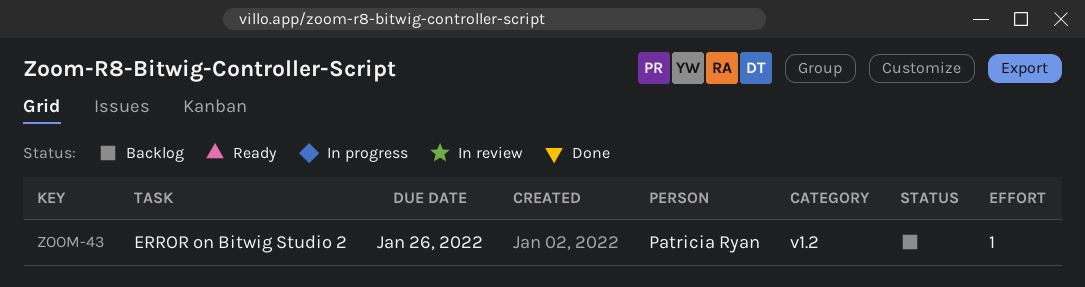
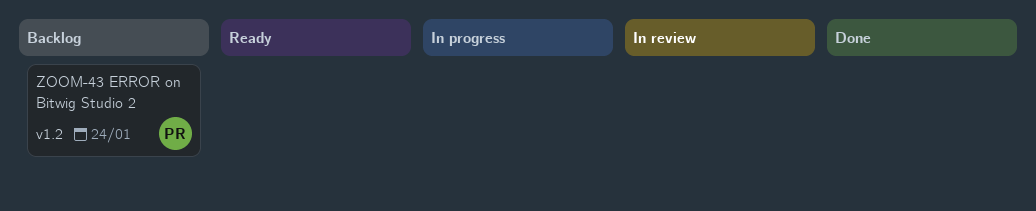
ZOOM-43, due: Jan 26 -> Jan 24

